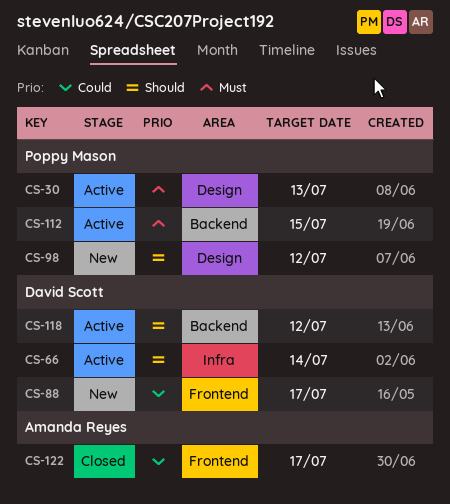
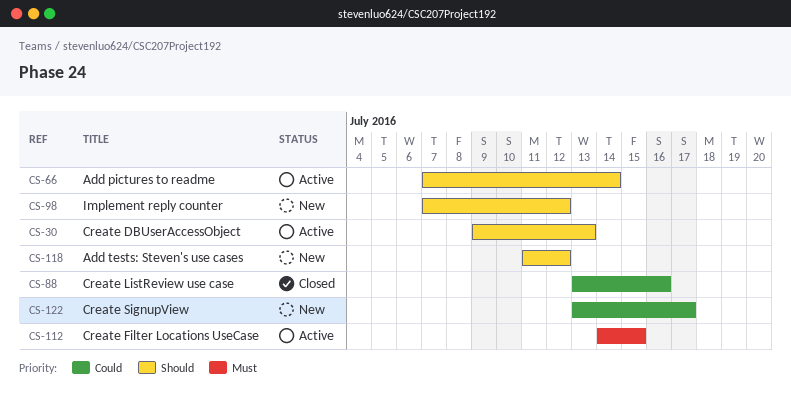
CS-30, priority: Must -> Should
CS-88, status: New -> Closed
CS-88, due: Jul 17 -> Jul 16
CS-118, status: Active -> New
CS-122, status: Closed -> New

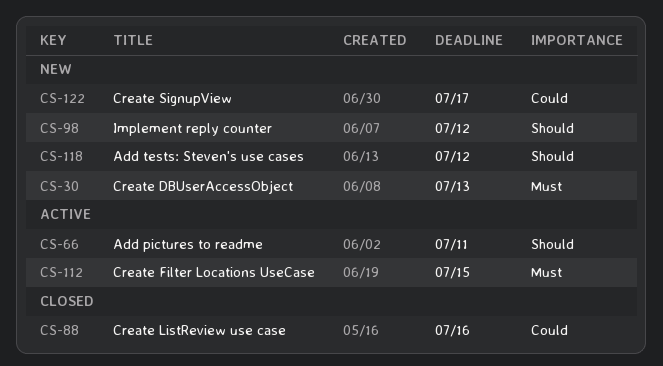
CS-30, status: Active -> New
CS-30, priority: Should -> Must
CS-66, due: Jul 14 -> Jul 11

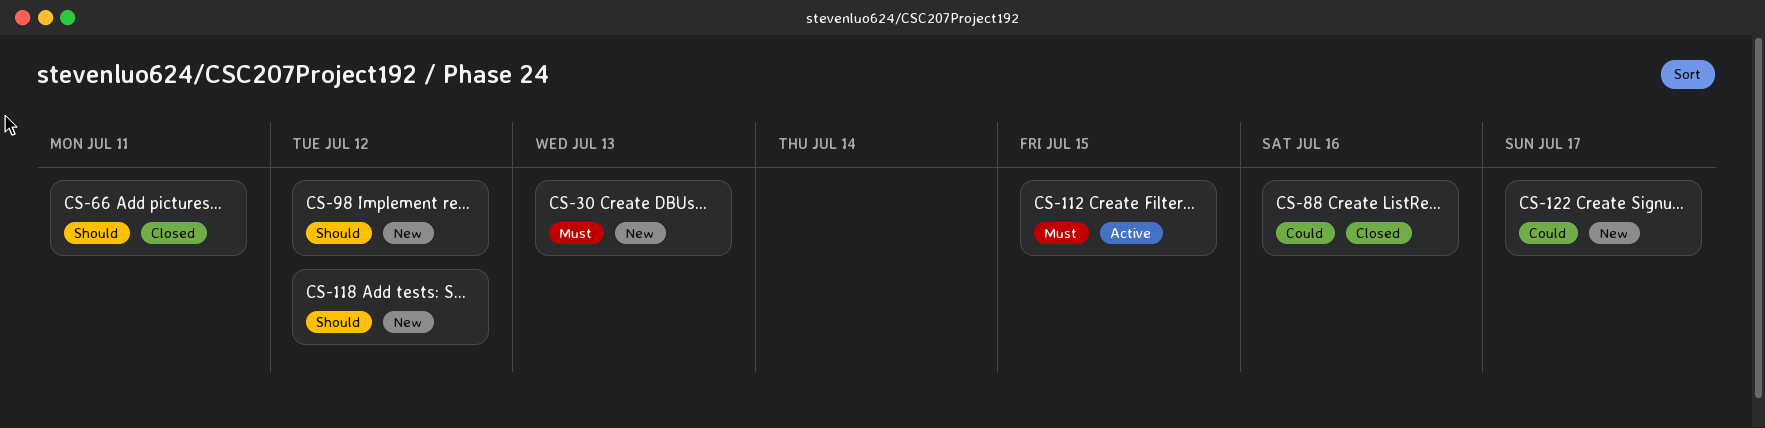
CS-66, status: Active -> Closed

